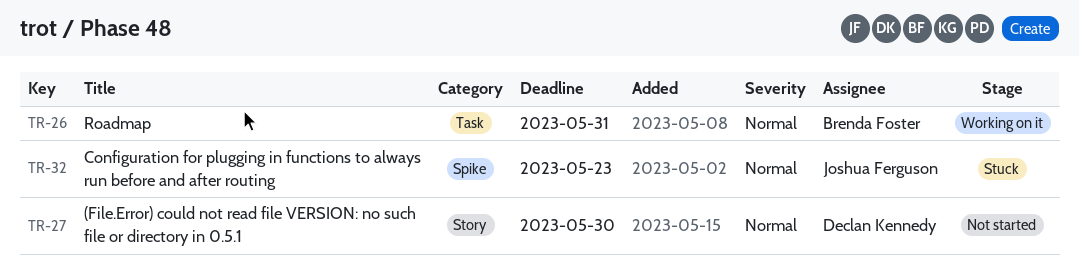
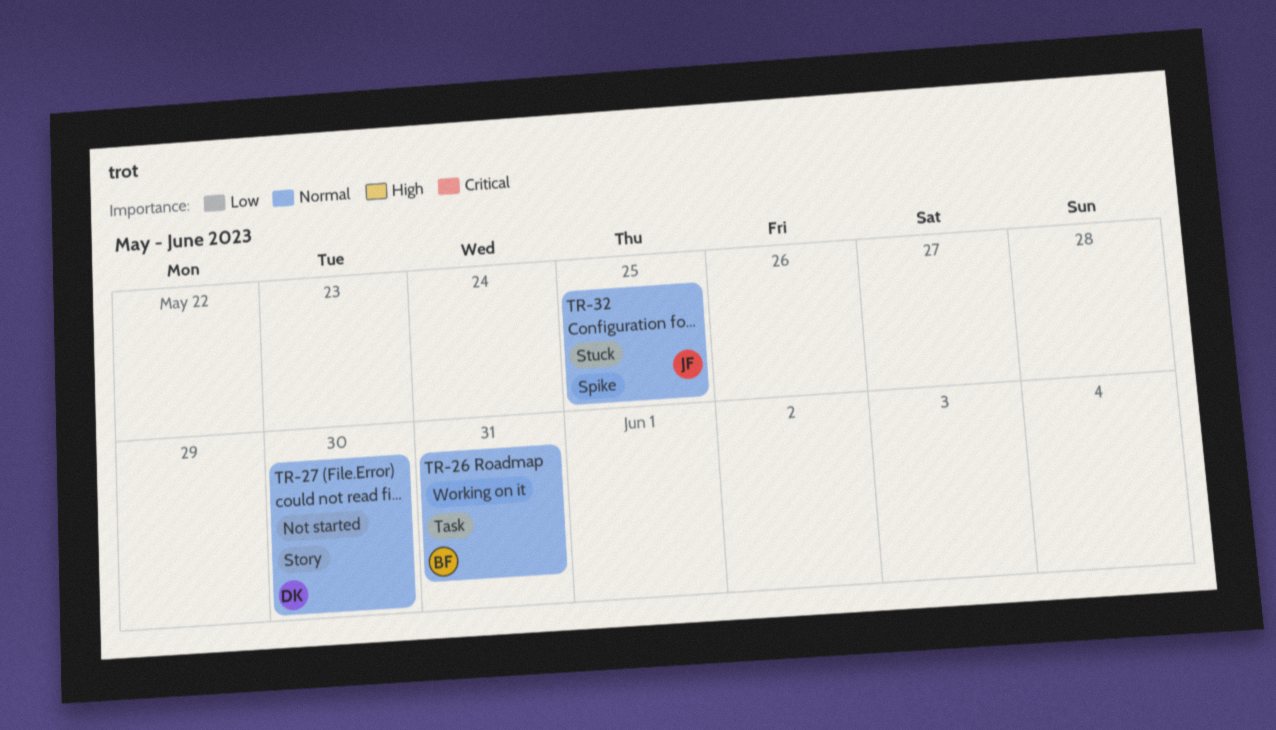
TR-32, due: May 23 -> May 25

